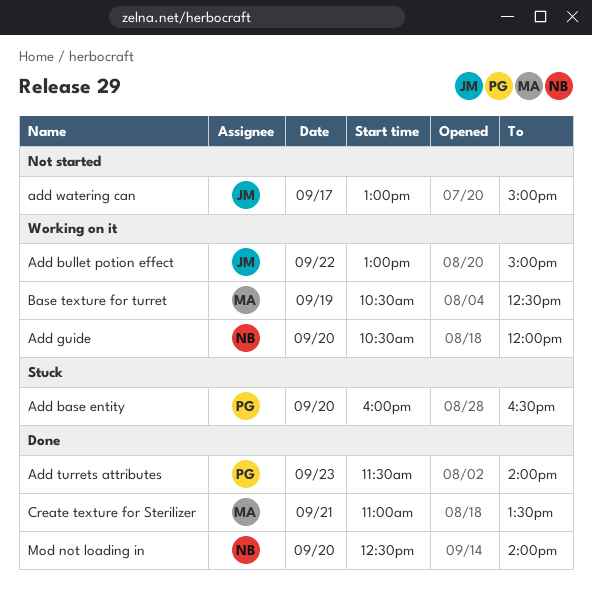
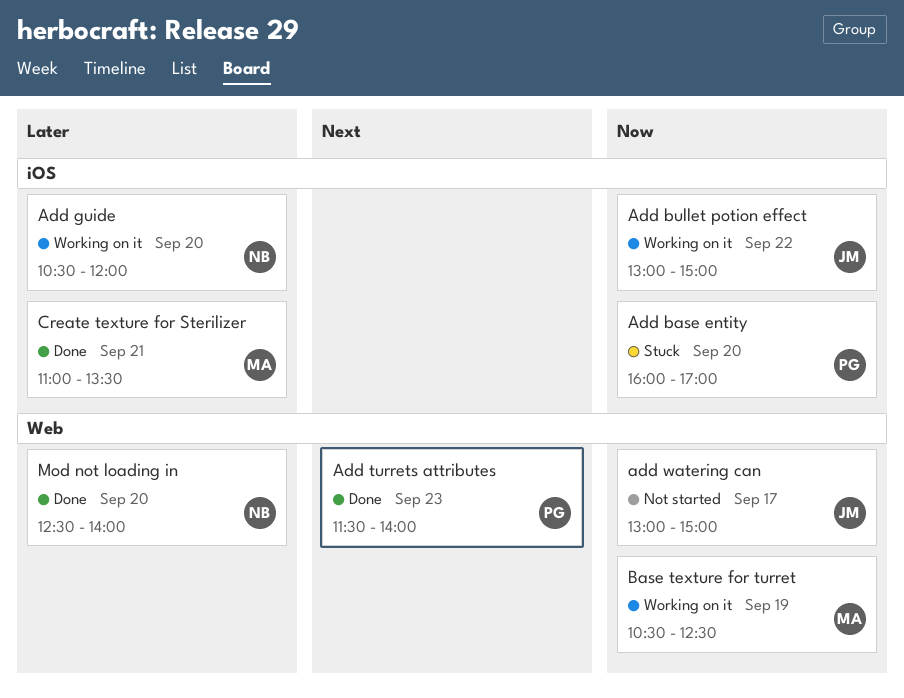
Add base entity, ends: 16:30 -> 17:00

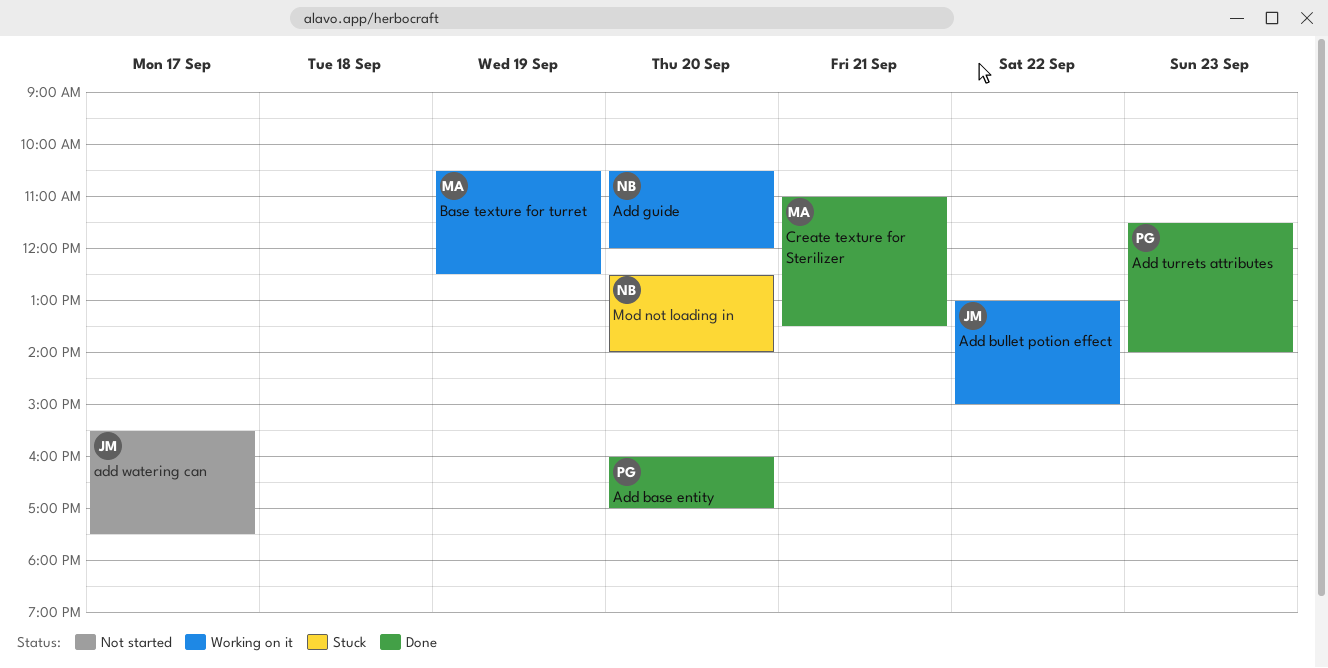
Add base entity, status: Stuck -> Done
add watering can, begins: 13:00 -> 15:30
add watering can, ends: 15:00 -> 17:30
Mod not loading in, status: Done -> Stuck

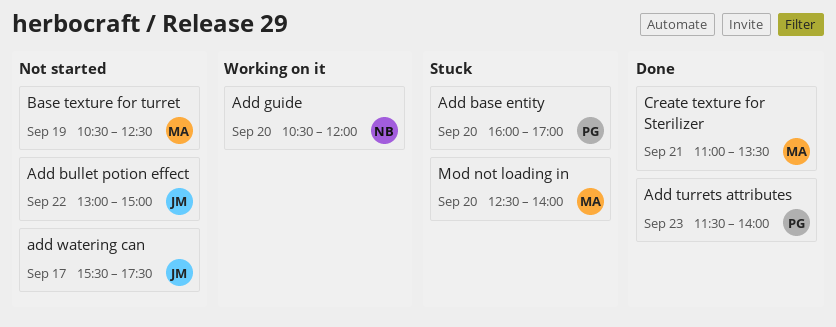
Add base entity, status: Done -> Stuck
Add bullet potion effect, status: Working on it -> Not started
Base texture for turret, status: Working on it -> Not started
Mod not loading in, owner: NB -> MA

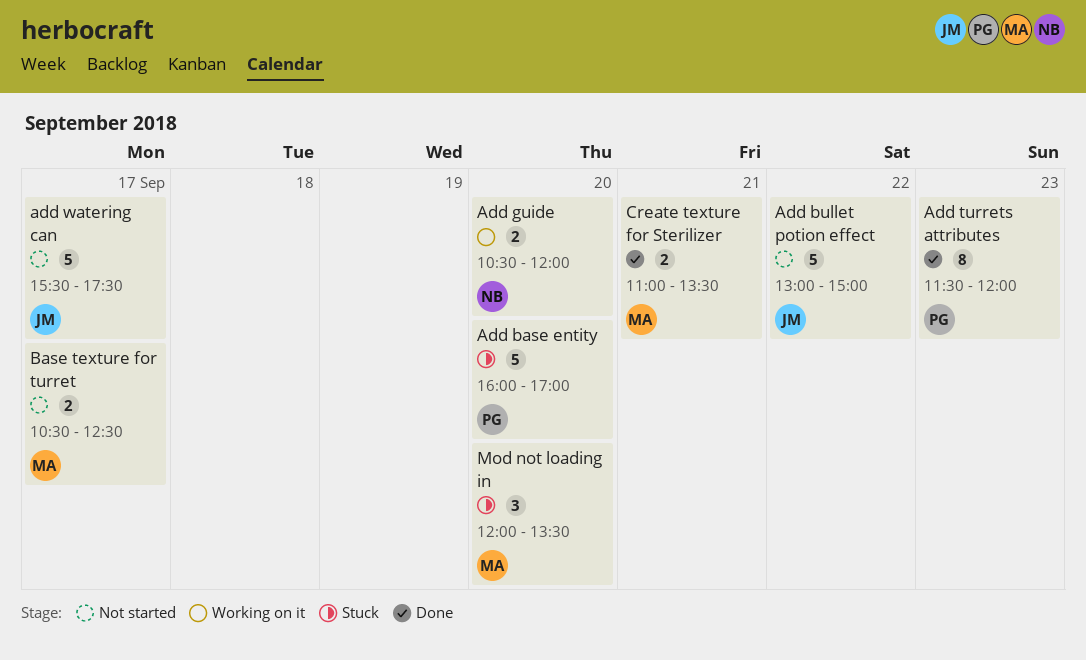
Add turrets attributes, ends: 14:00 -> 12:00
Base texture for turret, day: Sep 19 -> Sep 17
Mod not loading in, begins: 12:30 -> 12:00
Mod not loading in, ends: 14:00 -> 13:30

